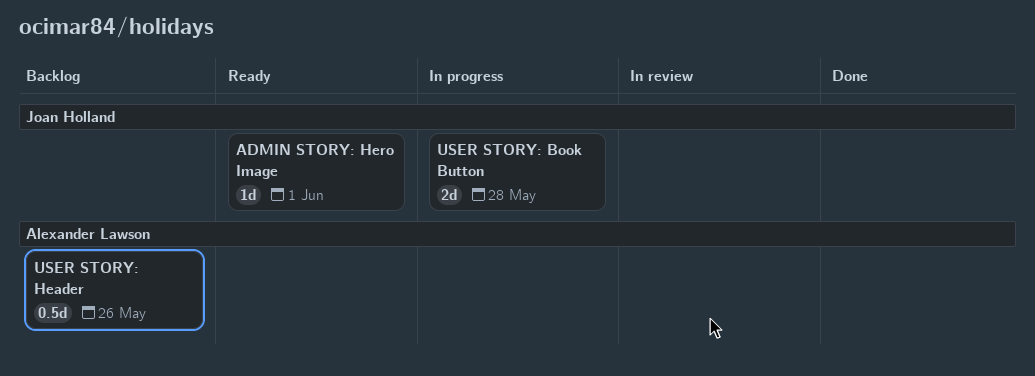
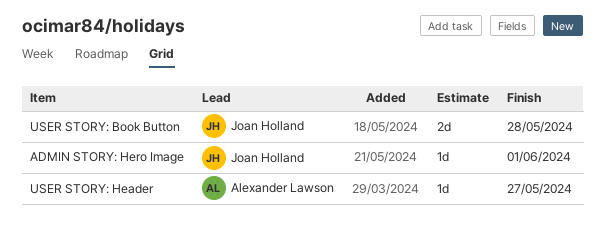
USER STORY: Header, estimate: 0.5d -> 1d
USER STORY: Header, due: May 26 -> May 27

